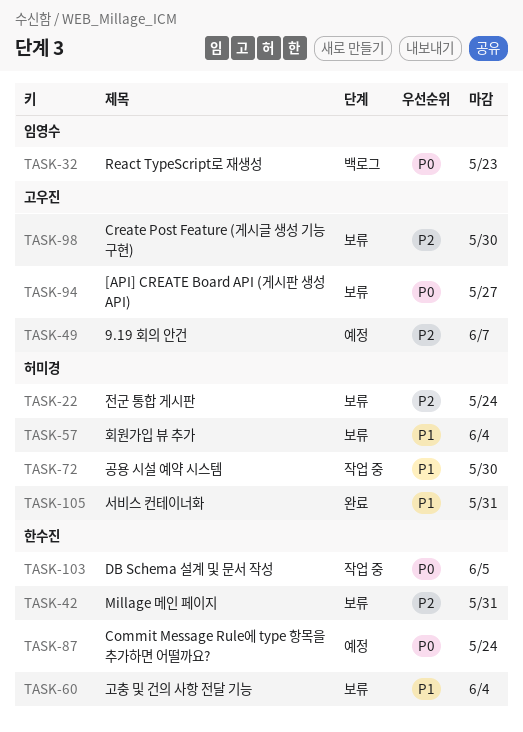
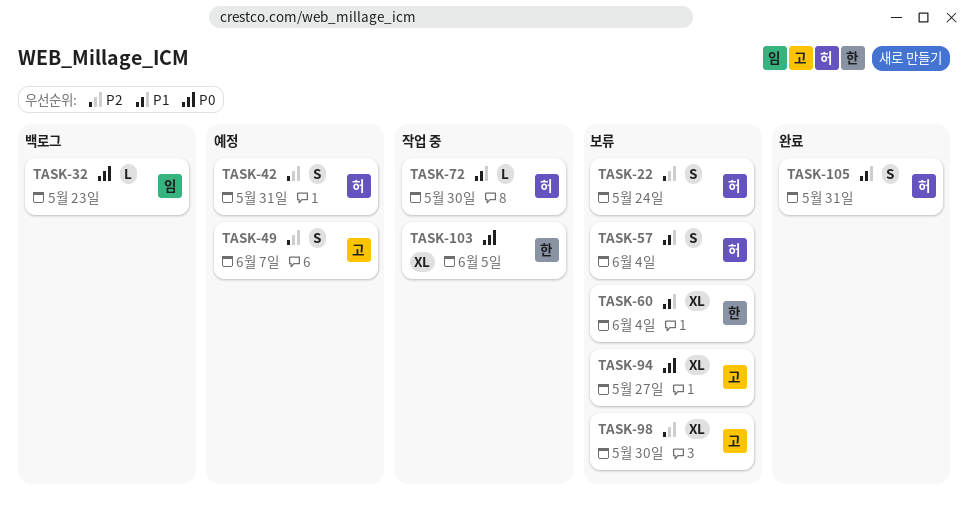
TASK-42, status: 보류 -> 예정
TASK-42, owner: 한수진 -> 허미경
TASK-87: present -> none

